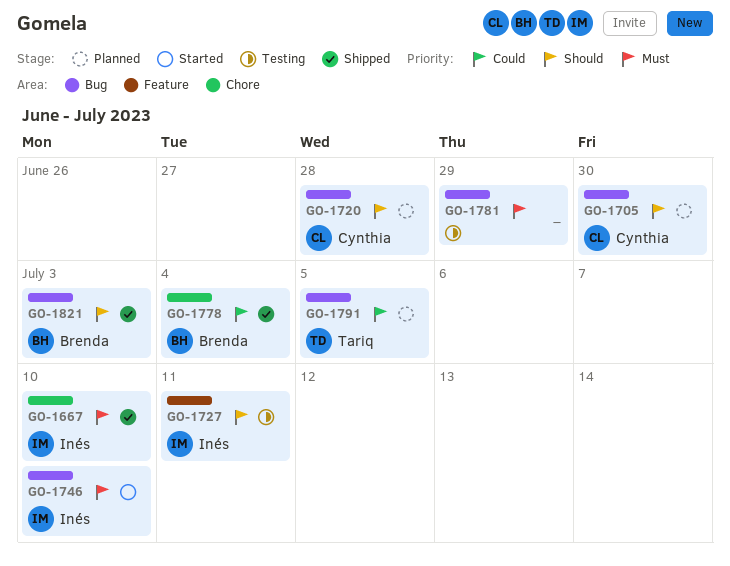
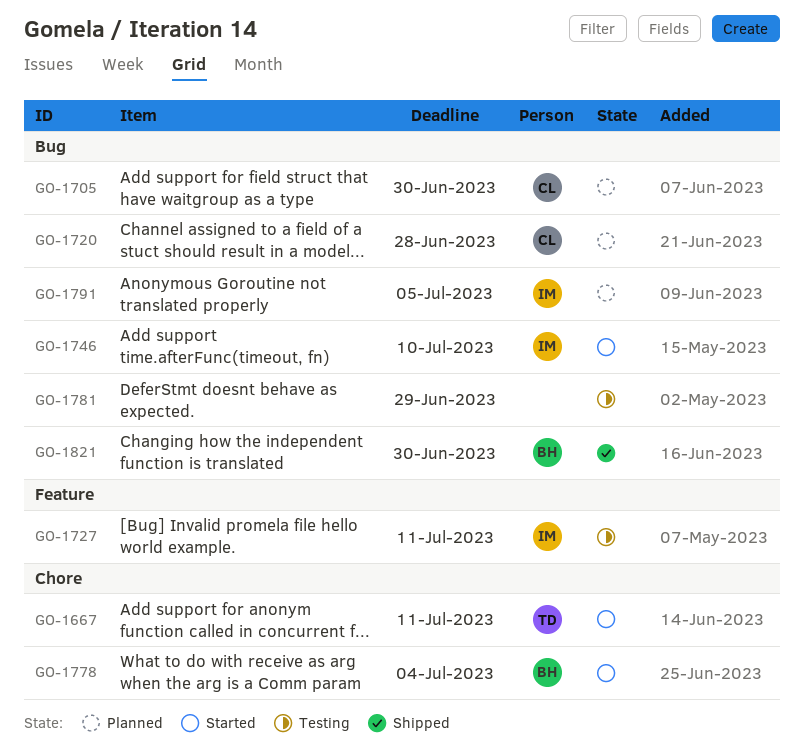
GO-1667, status: Shipped -> Started
GO-1667, owner: Inés -> Tariq
GO-1667, due: Jul 10 -> Jul 11
GO-1778, status: Shipped -> Started
GO-1791, owner: Tariq -> Inés
GO-1821, due: Jul 3 -> Jun 30

